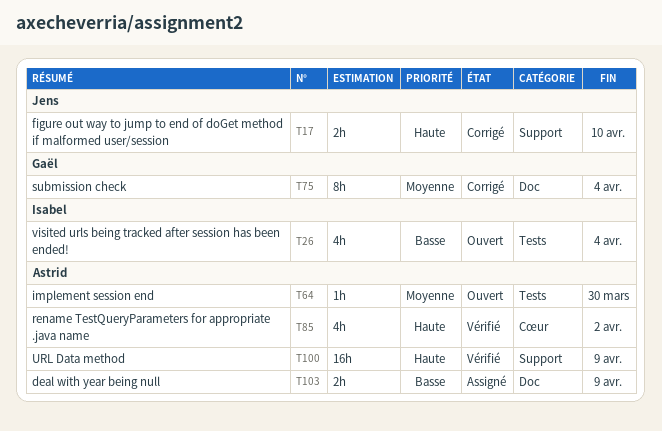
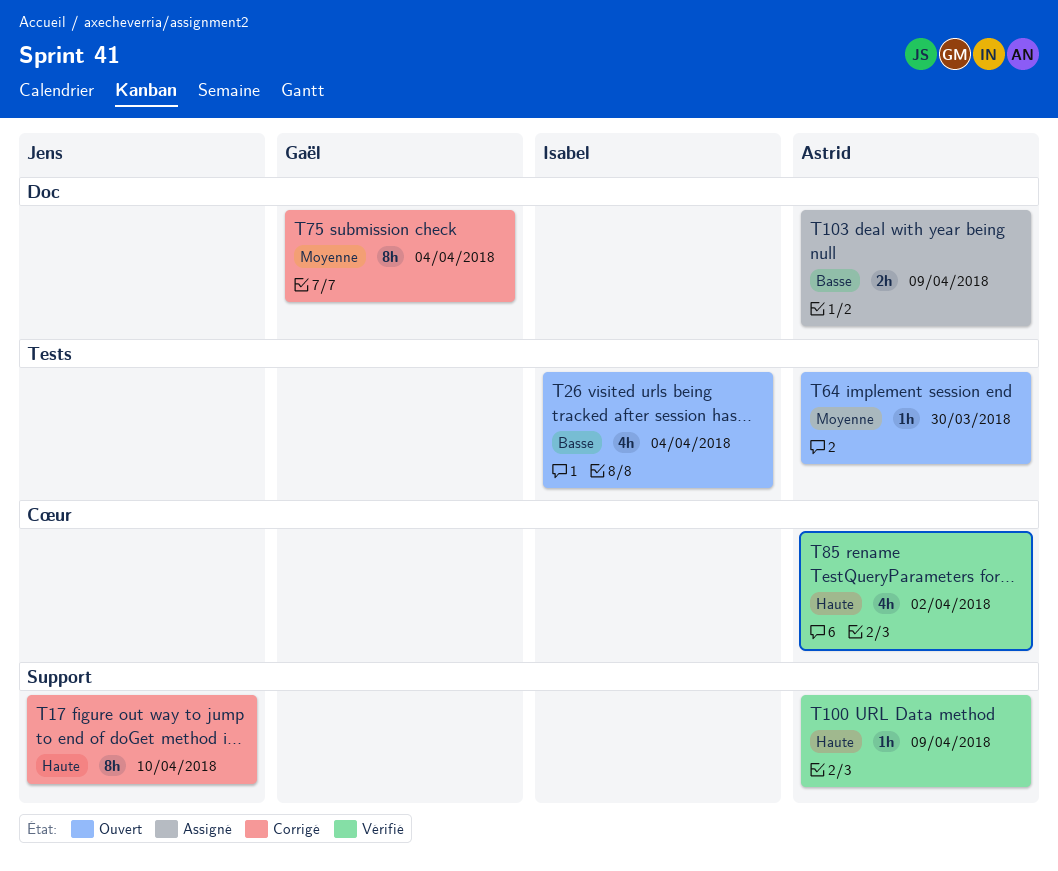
T17, estimate: 2h -> 8h
T100, estimate: 16h -> 1h

